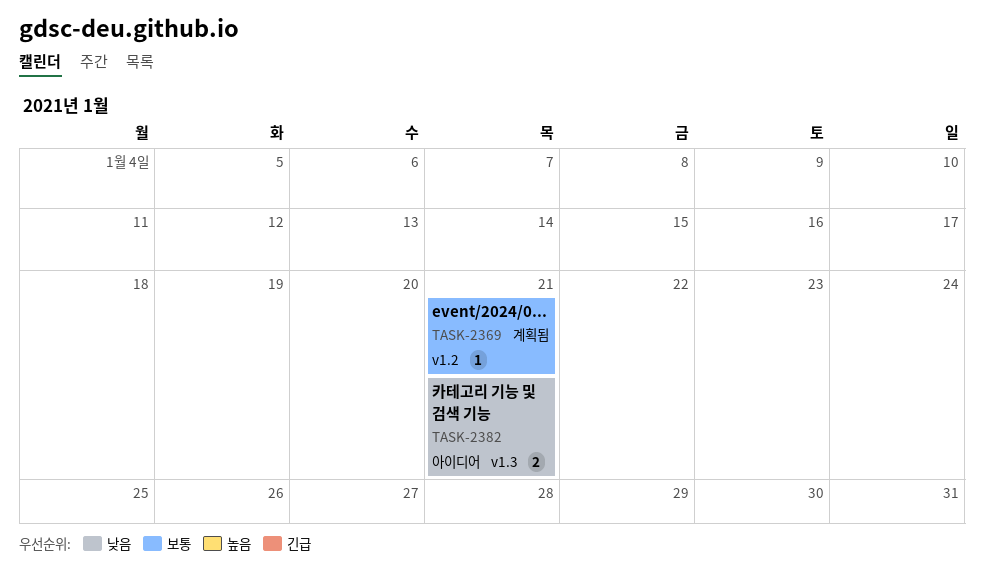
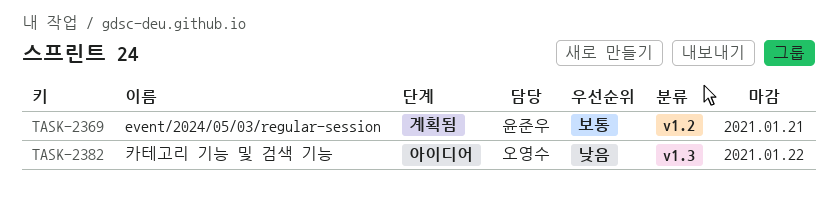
TASK-2382, due: Jan 21 -> Jan 22

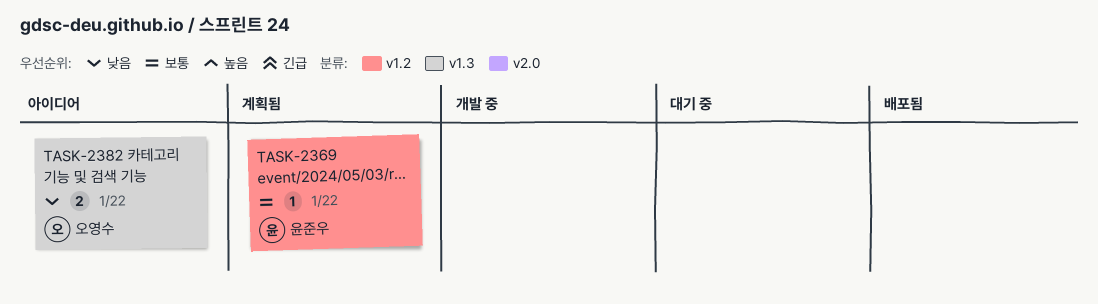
TASK-2369, due: Jan 21 -> Jan 22

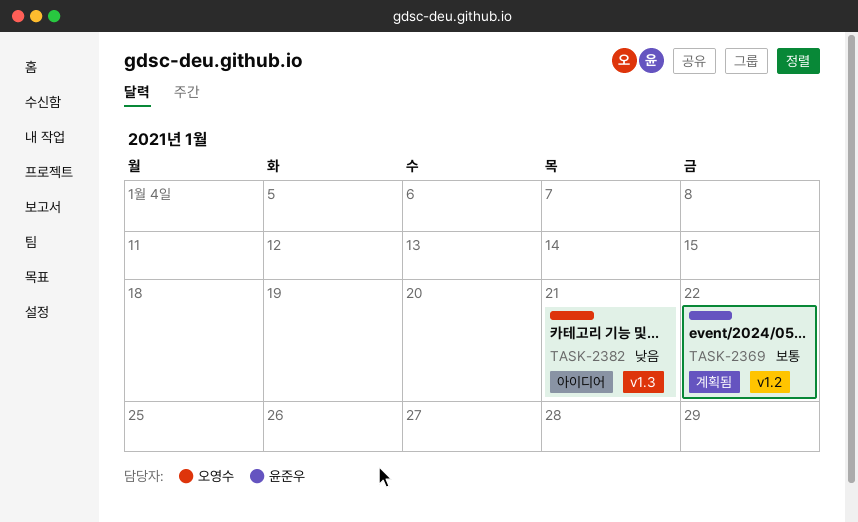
TASK-2382, due: Jan 22 -> Jan 21

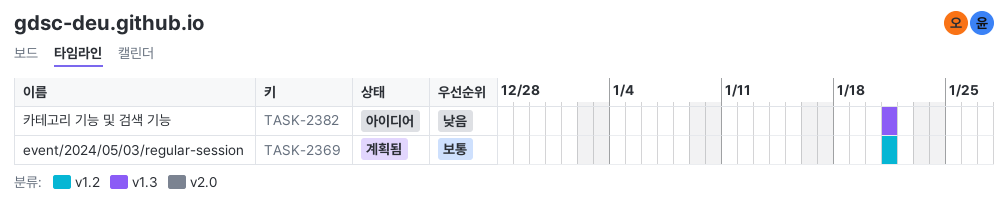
TASK-2369, due: Jan 22 -> Jan 21

